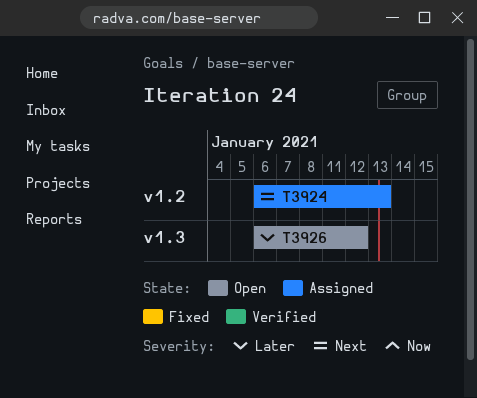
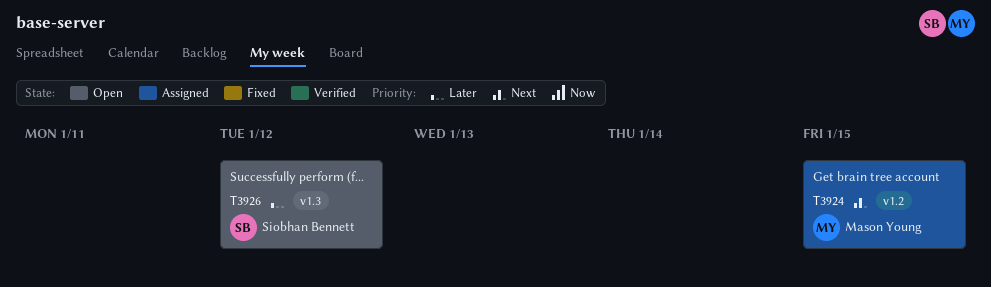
T3924, due: Jan 13 -> Jan 15

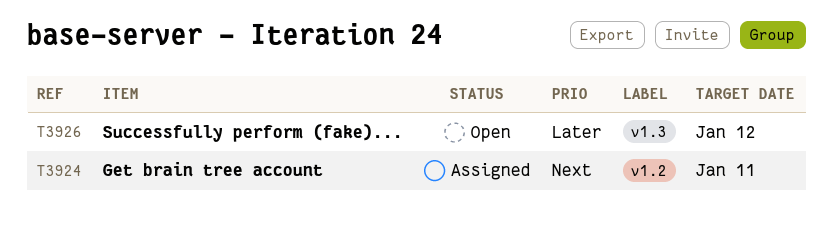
T3924, due: Jan 15 -> Jan 11

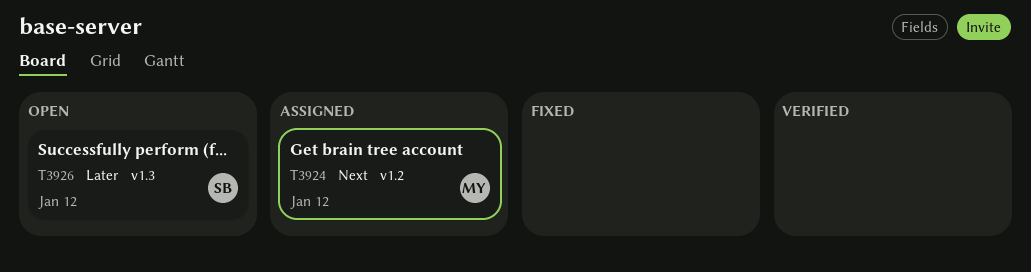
T3924, due: Jan 11 -> Jan 12

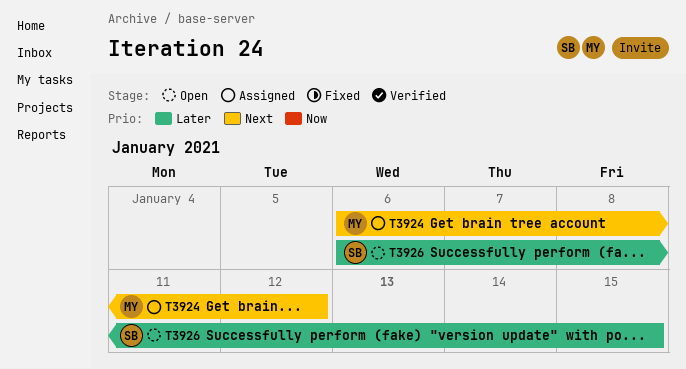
T3926, due: Jan 12 -> Jan 15

